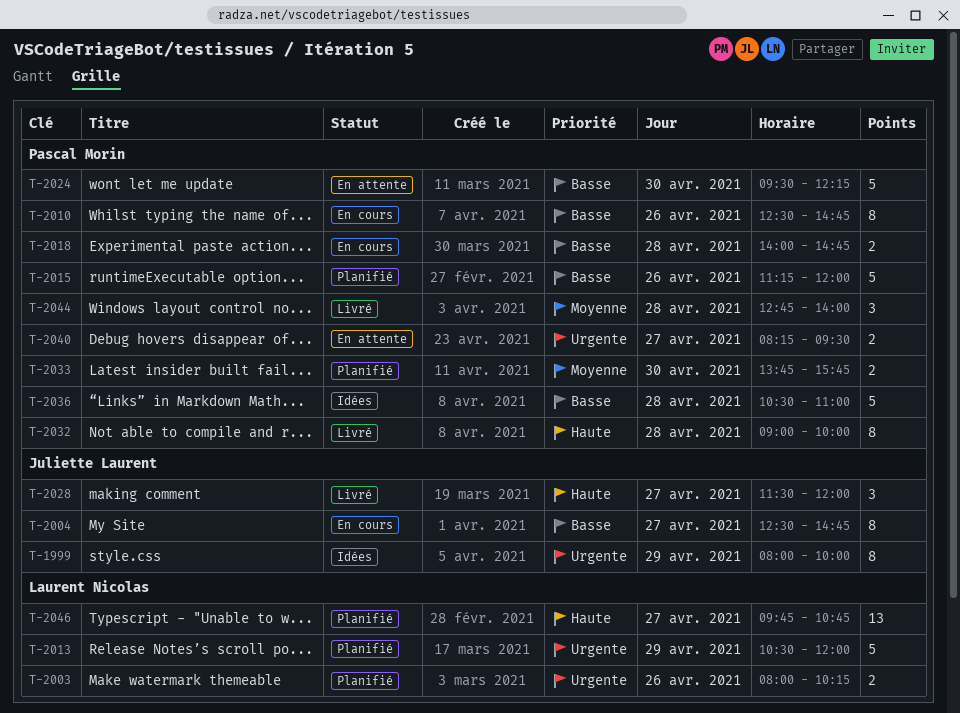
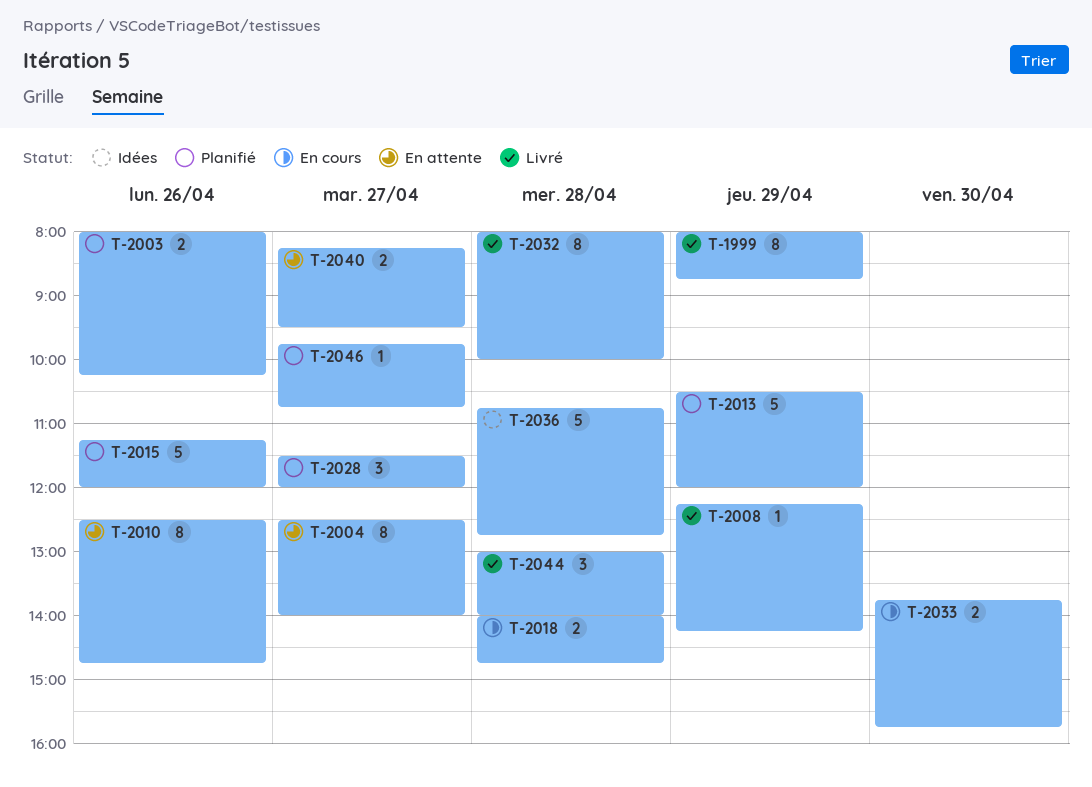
T-1999, status: Idées -> Livré
T-1999, ends: 10:00 -> 08:45
T-2004, status: En cours -> En attente
T-2004, ends: 14:45 -> 14:00
T-2008: none -> present
T-2010, status: En cours -> En attente
T-2024: present -> none
T-2028, status: Livré -> Planifié
T-2032, begins: 09:00 -> 08:00
T-2033, status: Planifié -> En cours
T-2036, begins: 10:30 -> 10:45
T-2036, ends: 11:00 -> 12:45
T-2044, begins: 12:45 -> 13:00
T-2046, estimate: 13 -> 1

